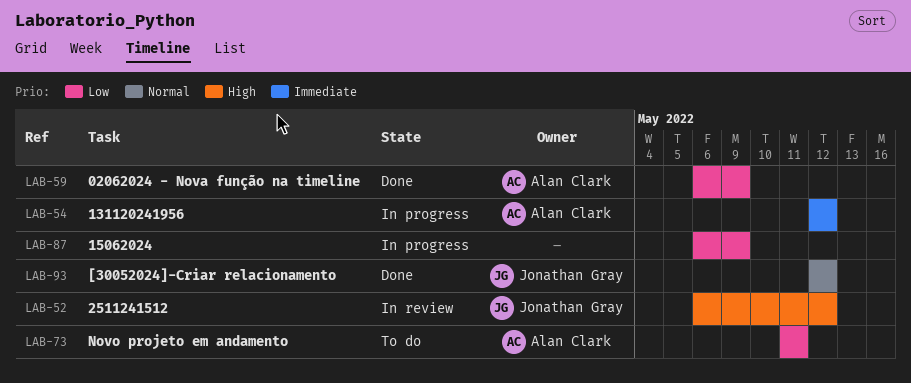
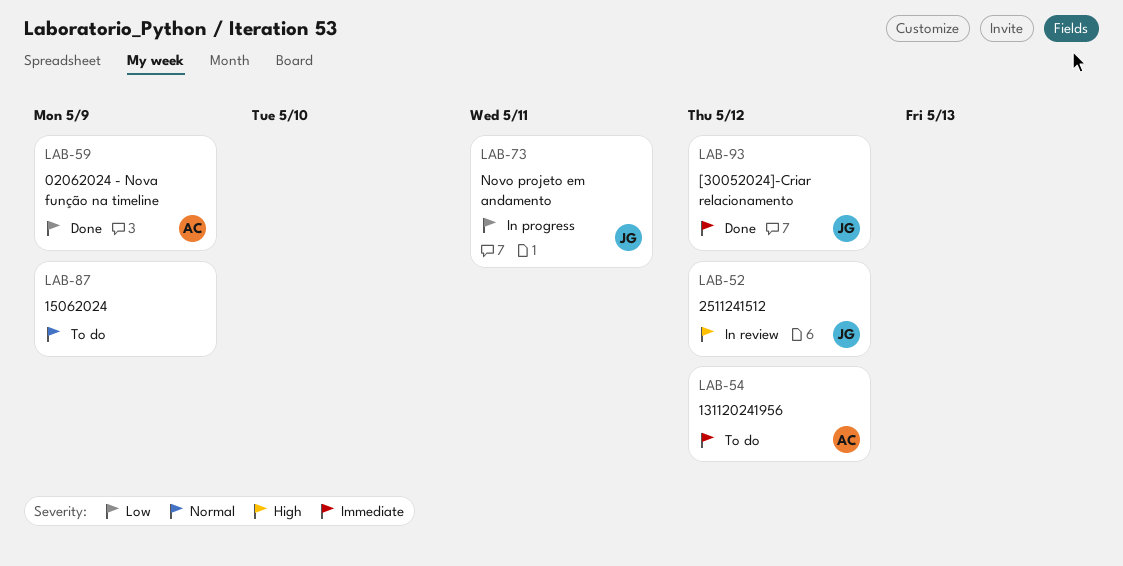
LAB-54, status: In progress -> To do
LAB-73, status: To do -> In progress
LAB-73, owner: Alan Clark -> Jonathan Gray
LAB-87, status: In progress -> To do
LAB-87, priority: Low -> Normal
LAB-93, priority: Normal -> Immediate

